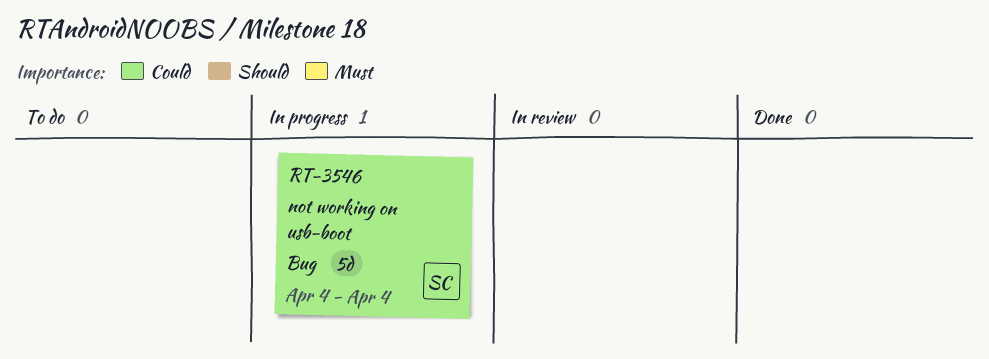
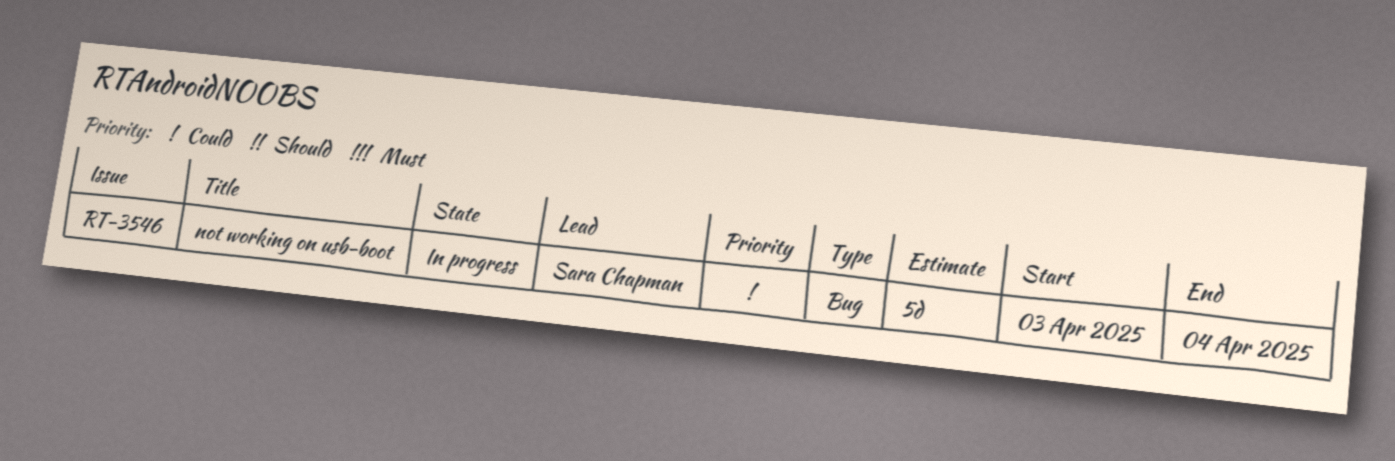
RT-3546, start: Apr 4 -> Apr 3

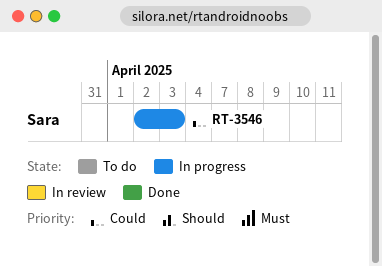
RT-3546, start: Apr 3 -> Apr 2
RT-3546, due: Apr 4 -> Apr 3

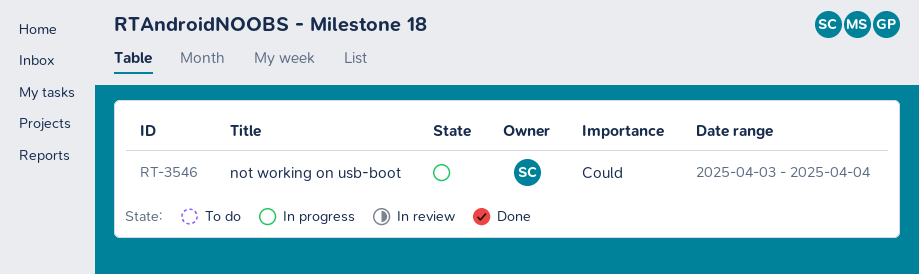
RT-3546, start: Apr 2 -> Apr 3
RT-3546, due: Apr 3 -> Apr 4

